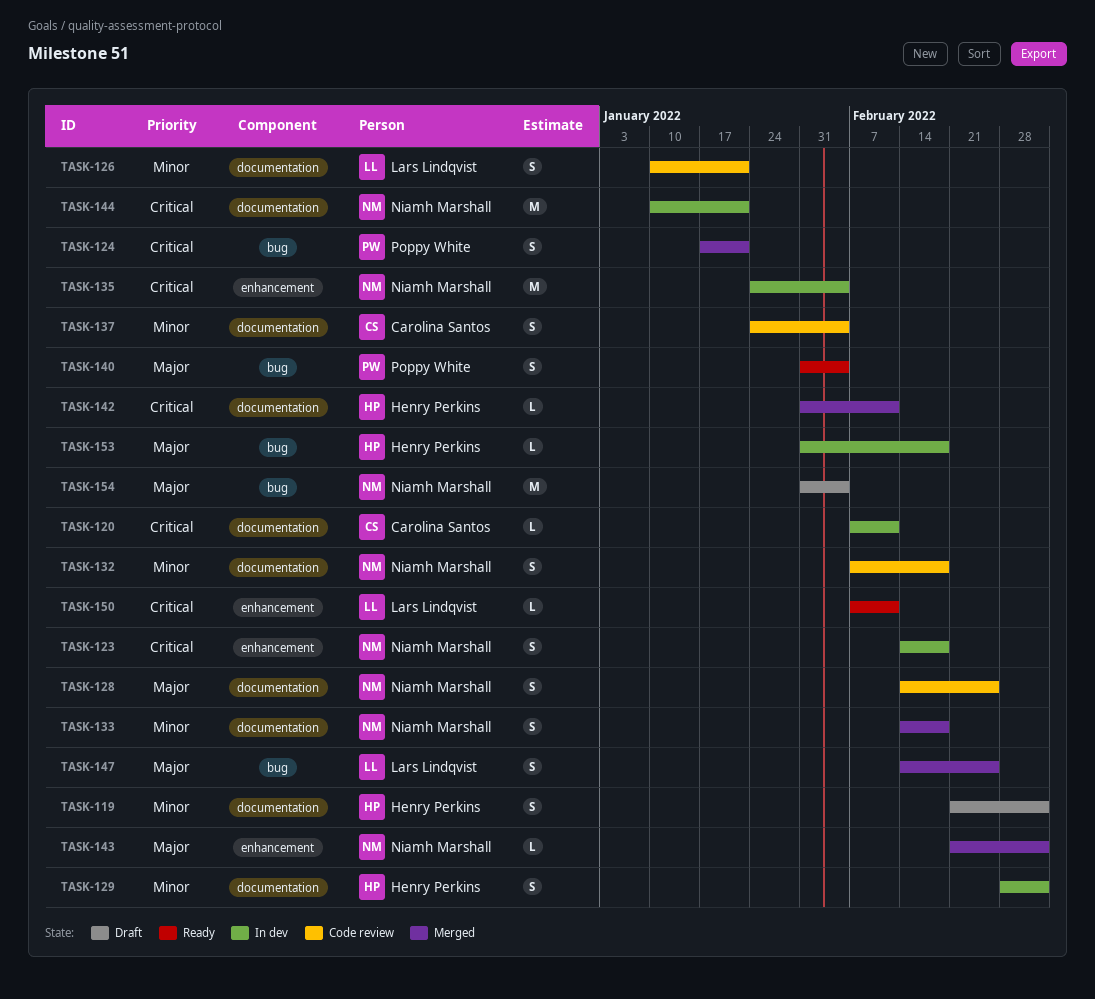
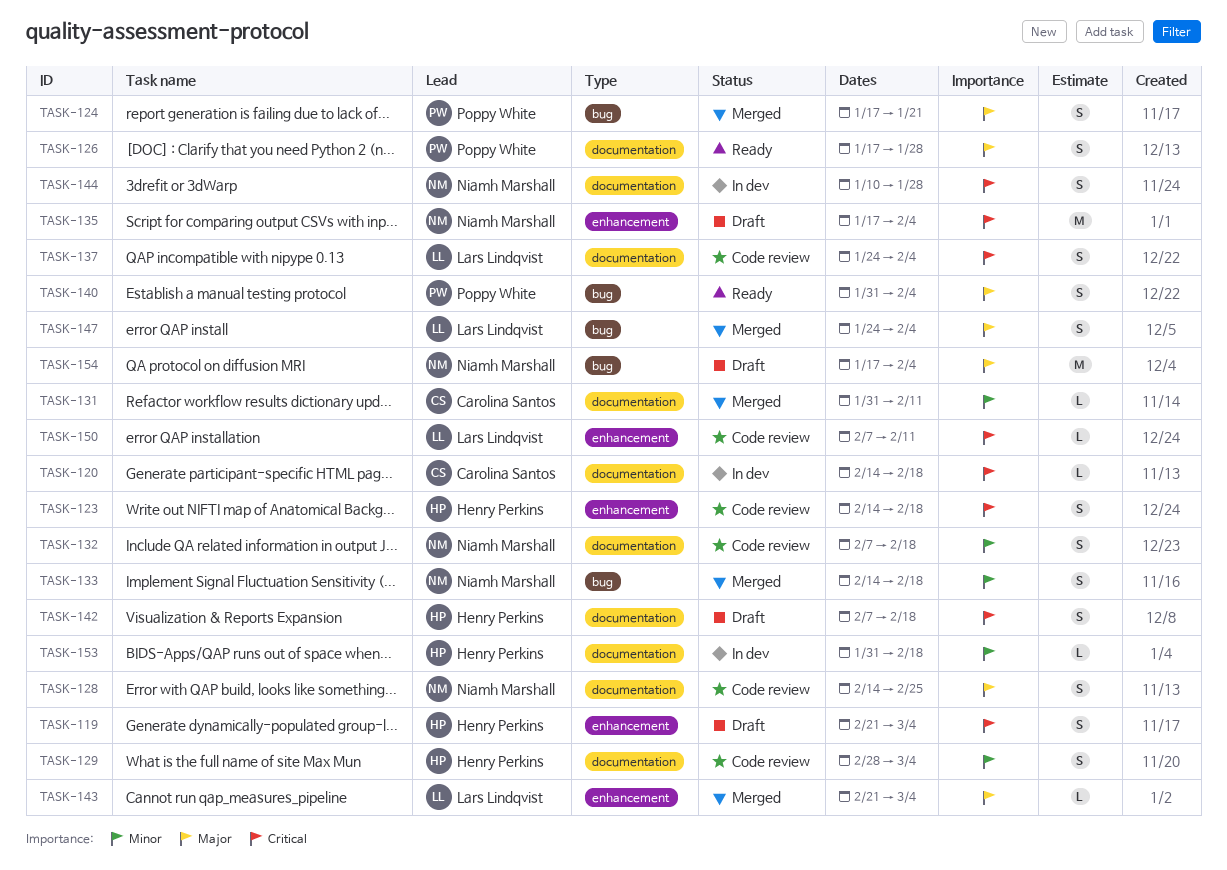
TASK-119, priority: Minor -> Critical
TASK-119, label: documentation -> enhancement
TASK-120, start: Feb 7 -> Feb 14
TASK-120, due: Feb 11 -> Feb 18
TASK-123, status: In dev -> Code review
TASK-123, owner: Niamh Marshall -> Henry Perkins
TASK-124, priority: Critical -> Major
TASK-126, status: Code review -> Ready
TASK-126, owner: Lars Lindqvist -> Poppy White
TASK-126, priority: Minor -> Major
TASK-126, start: Jan 10 -> Jan 17
TASK-126, due: Jan 21 -> Jan 28
TASK-129, status: In dev -> Code review
TASK-131: none -> present
TASK-133, label: documentation -> bug
TASK-135, status: In dev -> Draft
TASK-135, start: Jan 24 -> Jan 17
TASK-137, owner: Carolina Santos -> Lars Lindqvist
TASK-137, priority: Minor -> Critical
TASK-142, status: Merged -> Draft
TASK-142, estimate: L -> S
TASK-142, start: Jan 31 -> Feb 7
TASK-142, due: Feb 11 -> Feb 18
TASK-143, owner: Niamh Marshall -> Lars Lindqvist
TASK-144, estimate: M -> S
TASK-144, due: Jan 21 -> Jan 28
TASK-147, start: Feb 14 -> Jan 24
TASK-147, due: Feb 25 -> Feb 4
TASK-150, status: Ready -> Code review
TASK-153, priority: Major -> Minor
TASK-153, label: bug -> documentation
TASK-154, start: Jan 31 -> Jan 17

